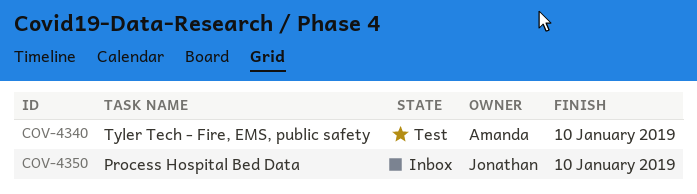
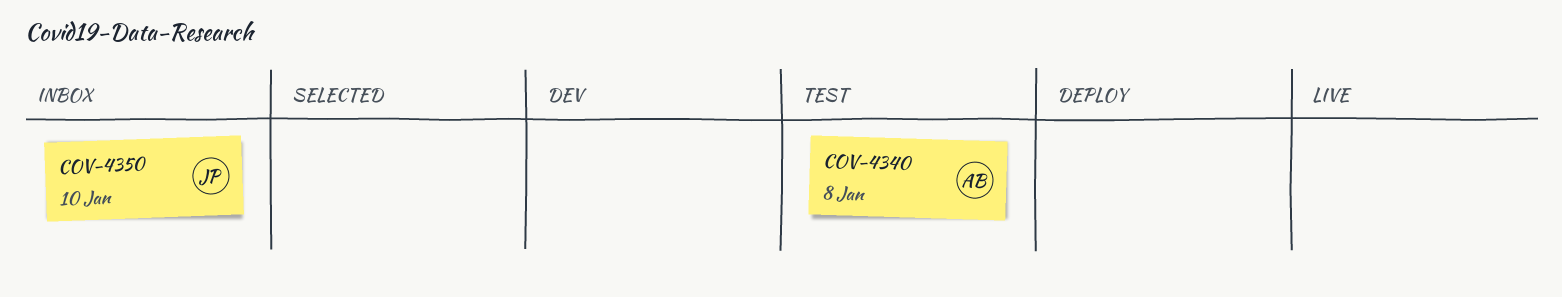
COV-4340, due: Jan 10 -> Jan 8

